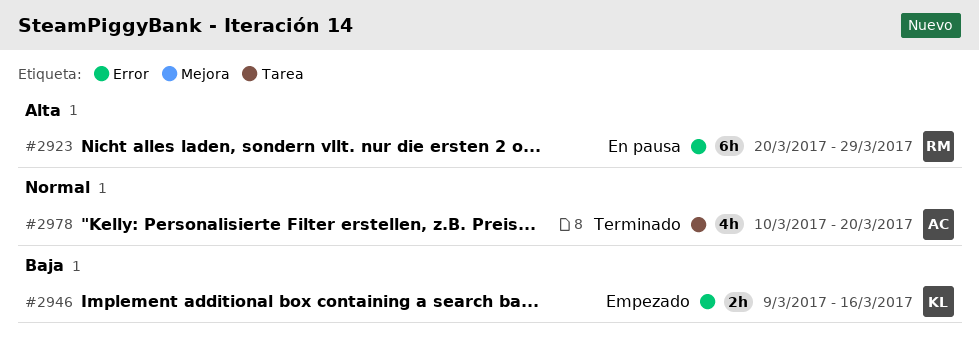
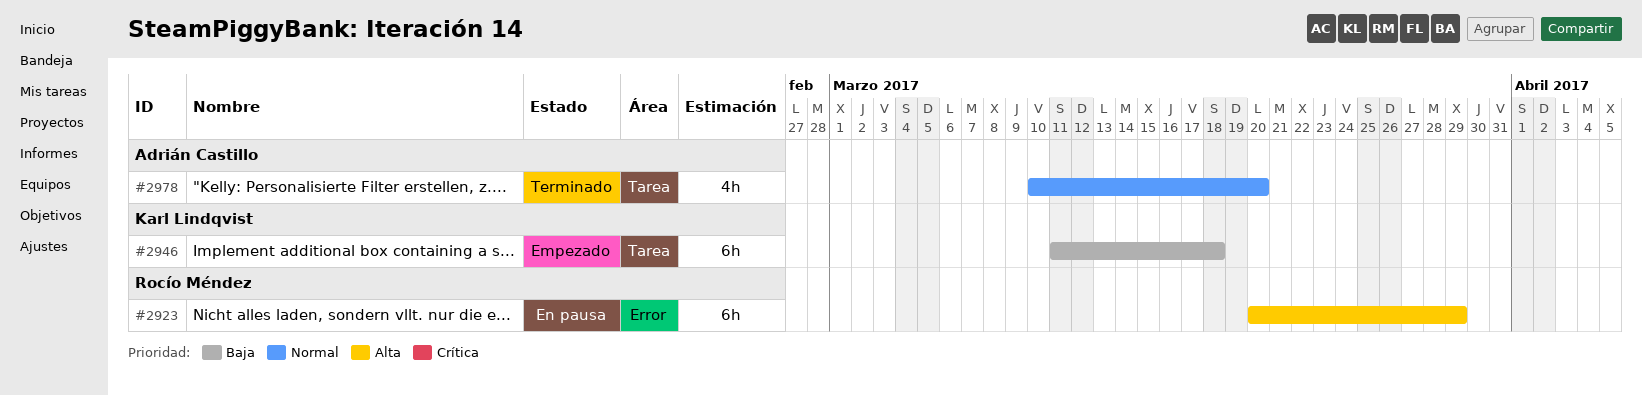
#2946, label: Error -> Tarea
#2946, estimate: 2h -> 6h
#2946, start: Mar 9 -> Mar 11
#2946, due: Mar 16 -> Mar 18

